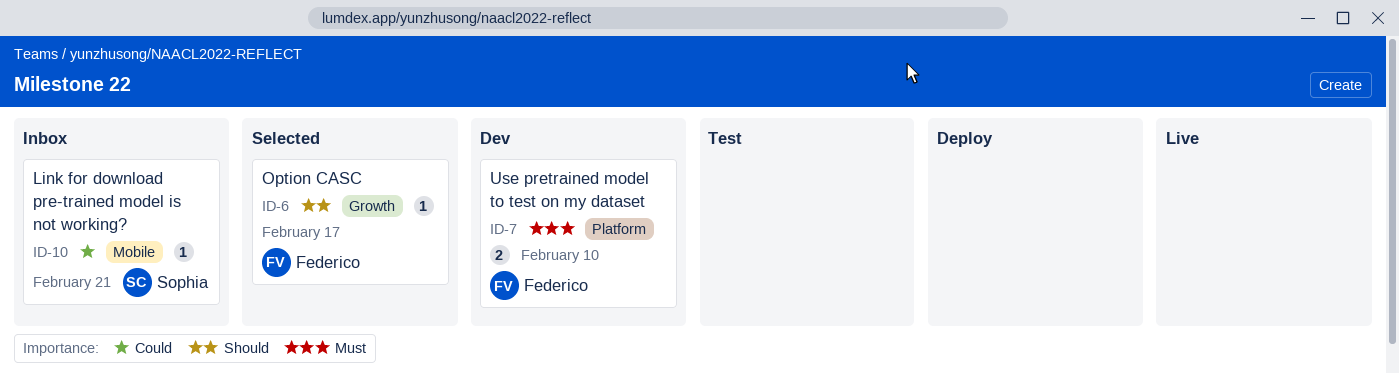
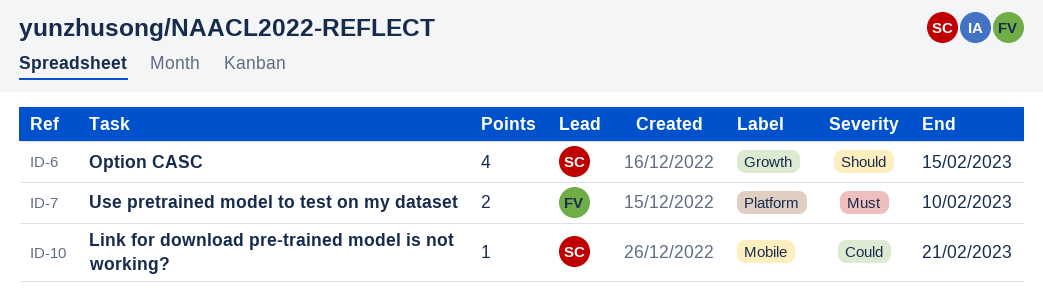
ID-6, owner: Federico -> Sophia
ID-6, estimate: 1 -> 4
ID-6, due: Feb 17 -> Feb 15

